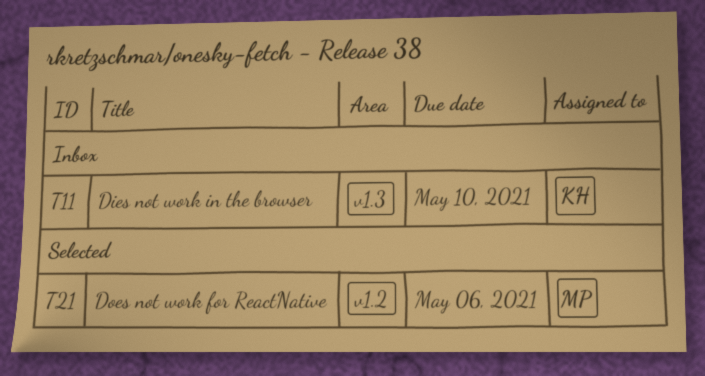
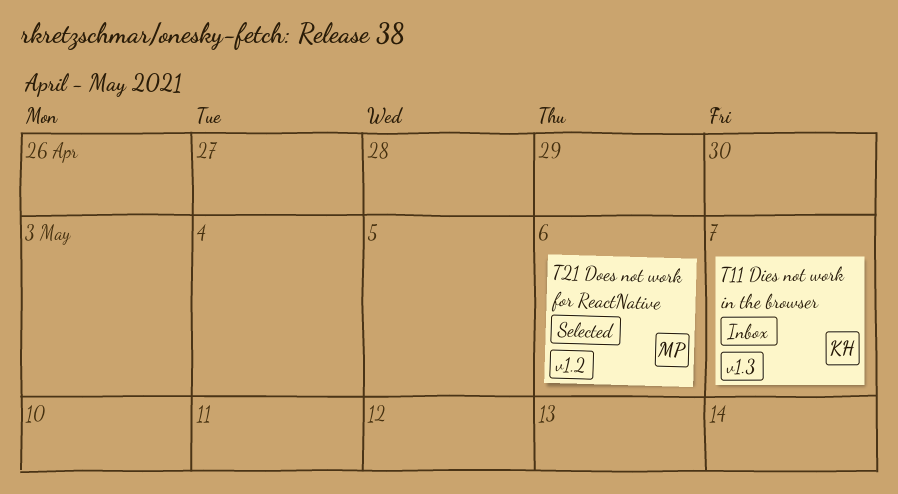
T11, due: May 10 -> May 7

